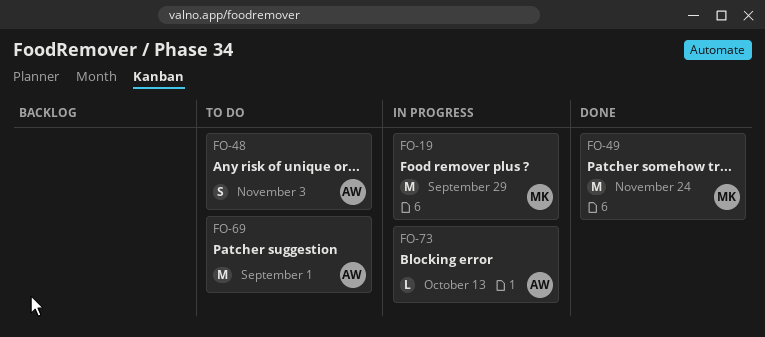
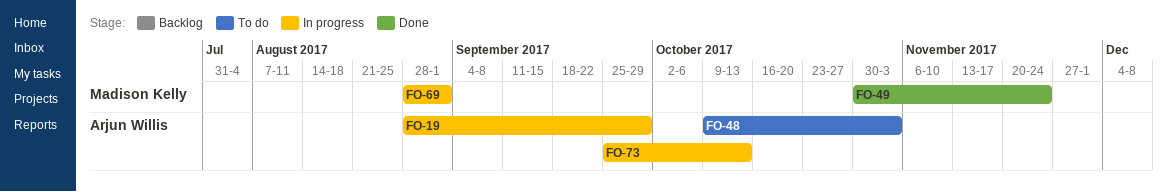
FO-19, owner: Madison Kelly -> Arjun Willis
FO-69, status: To do -> In progress
FO-69, owner: Arjun Willis -> Madison Kelly

